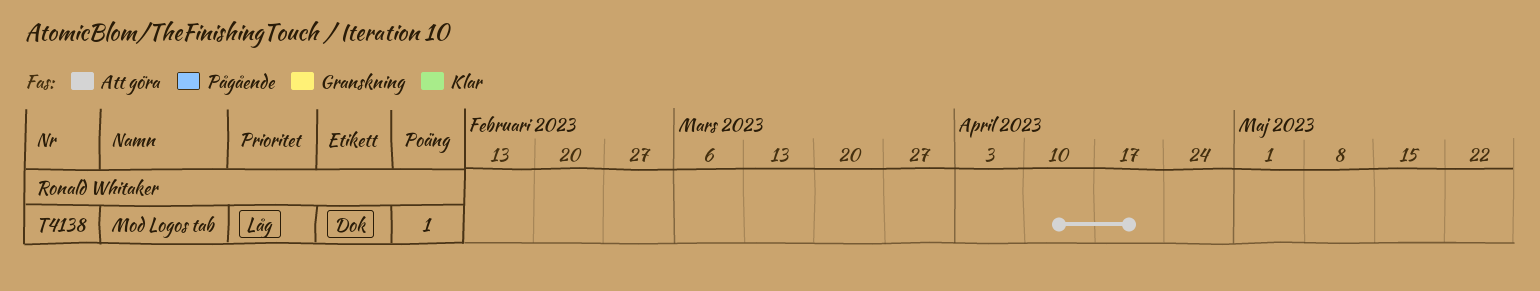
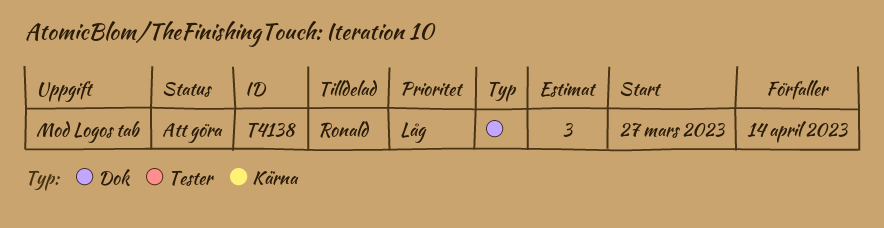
T4138, estimate: 1 -> 3
T4138, start: Apr 10 -> Mar 27
T4138, due: Apr 21 -> Apr 14

